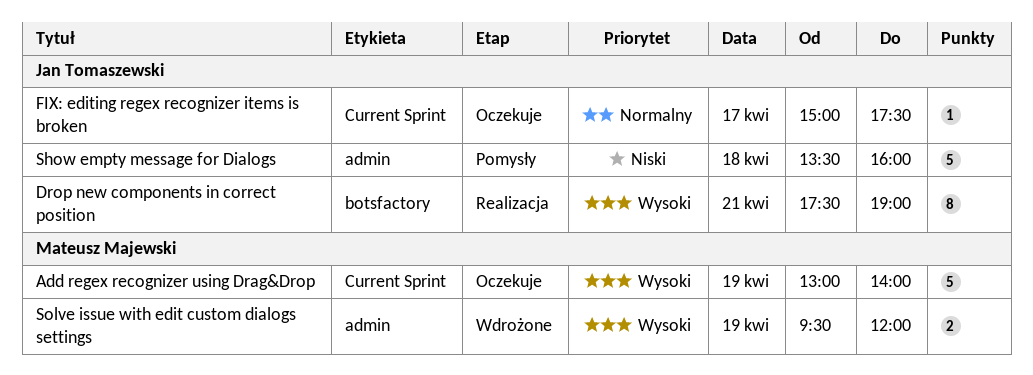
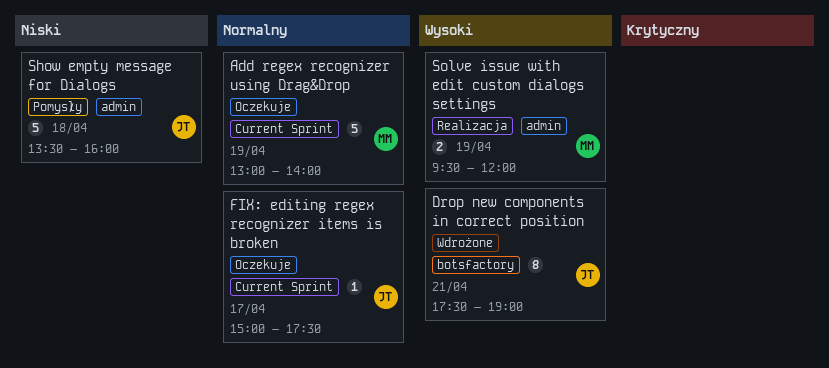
Add regex recognizer using Drag&Drop, priority: Wysoki -> Normalny
Drop new components in correct position, status: Realizacja -> Wdrożone
Solve issue with edit custom dialogs settings, status: Wdrożone -> Realizacja

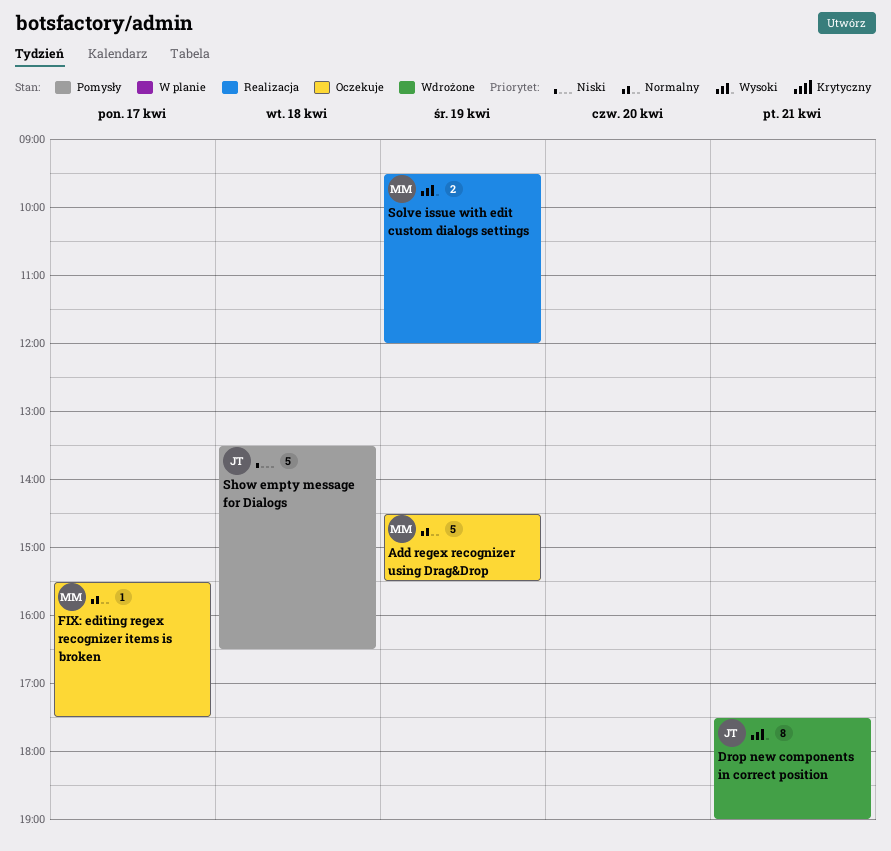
Add regex recognizer using Drag&Drop, begins: 13:00 -> 14:30
Add regex recognizer using Drag&Drop, ends: 14:00 -> 15:30
FIX: editing regex recognizer items is broken, owner: JT -> MM
FIX: editing regex recognizer items is broken, begins: 15:00 -> 15:30
Show empty message for Dialogs, ends: 16:00 -> 16:30

